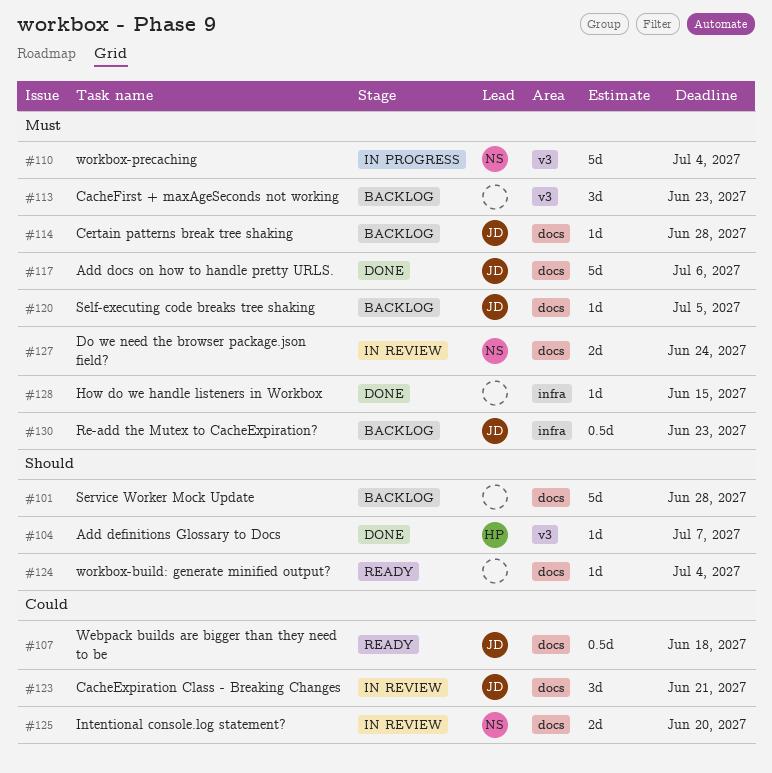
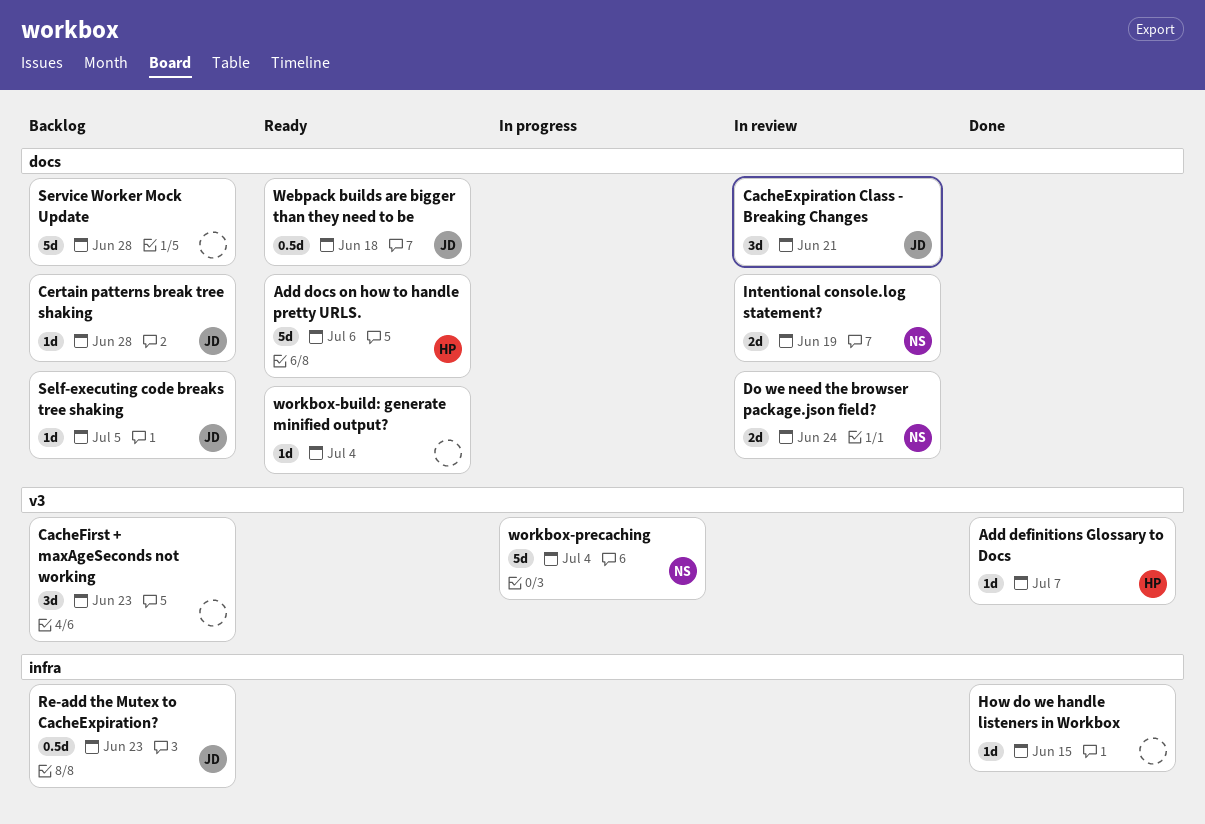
Add docs on how to handle pretty URLS., status: Done -> Ready
Add docs on how to handle pretty URLS., owner: JD -> HP
Intentional console.log statement?, due: Jun 20 -> Jun 19

